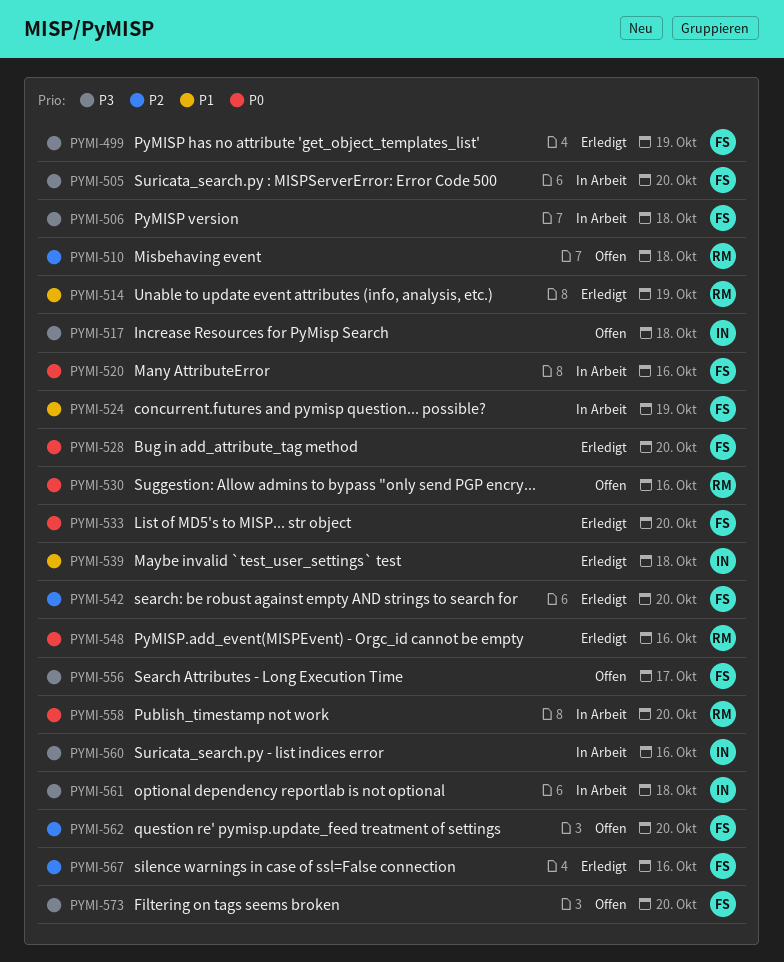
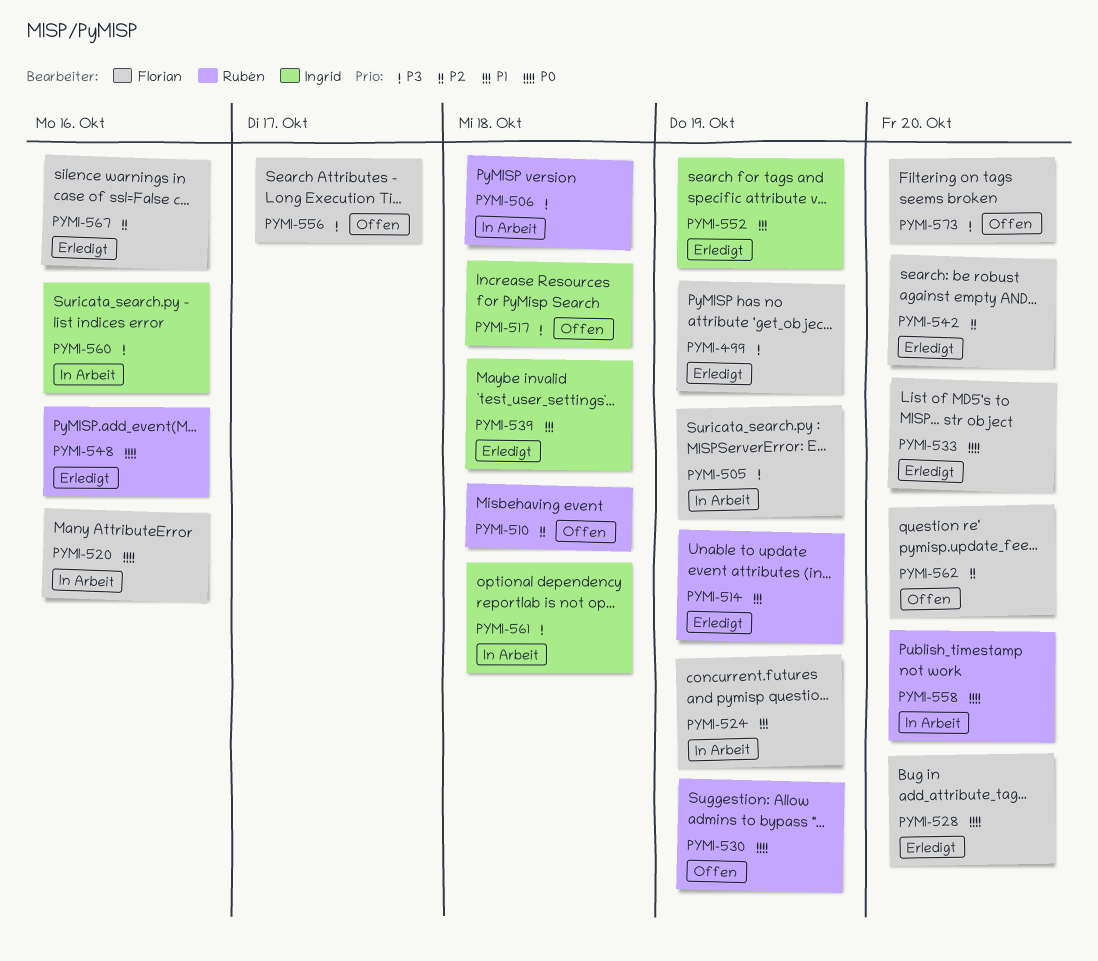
PYMI-505, due: Oct 20 -> Oct 19
PYMI-506, owner: Florian -> Rubén
PYMI-530, due: Oct 16 -> Oct 19
PYMI-552: none -> present

